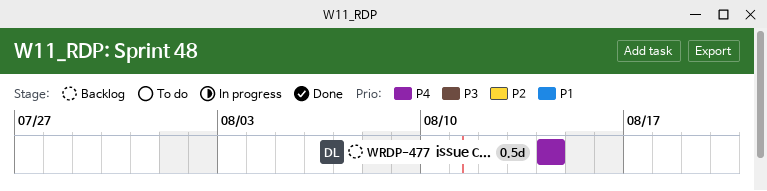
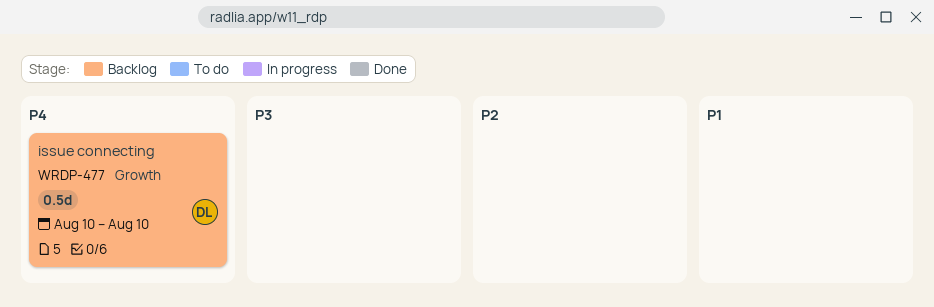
WRDP-477, start: Aug 14 -> Aug 10
WRDP-477, due: Aug 14 -> Aug 10

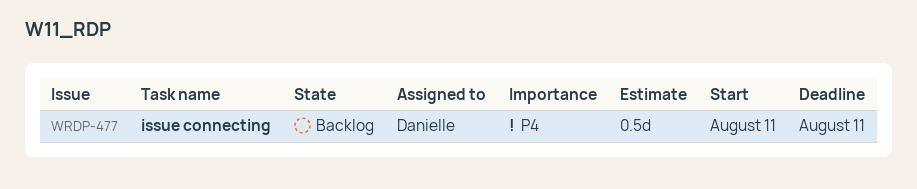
WRDP-477, start: Aug 10 -> Aug 11
WRDP-477, due: Aug 10 -> Aug 11

